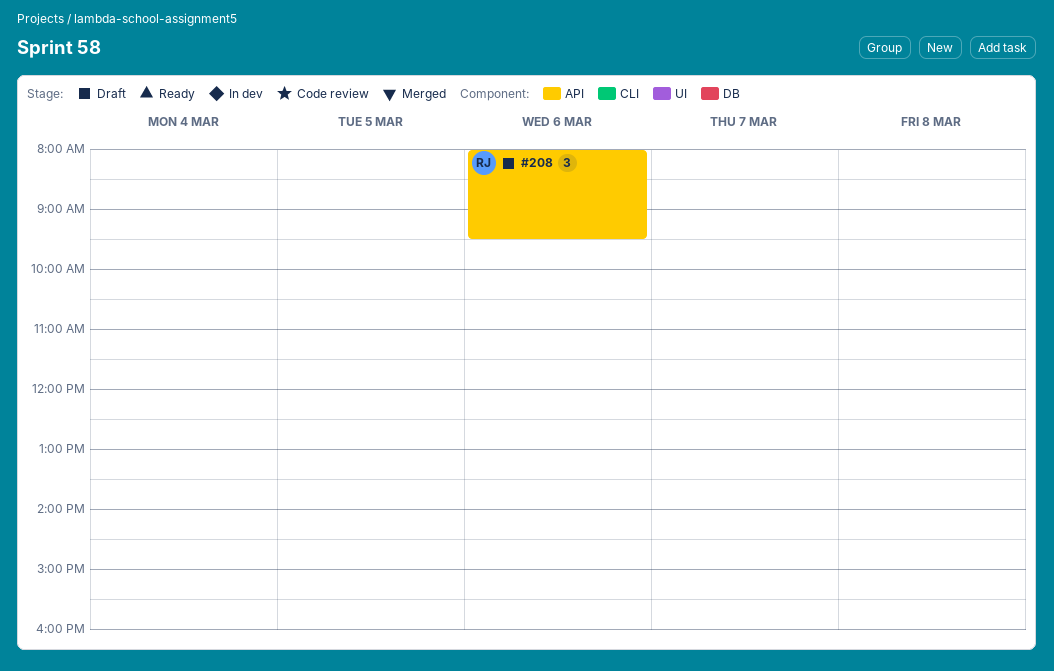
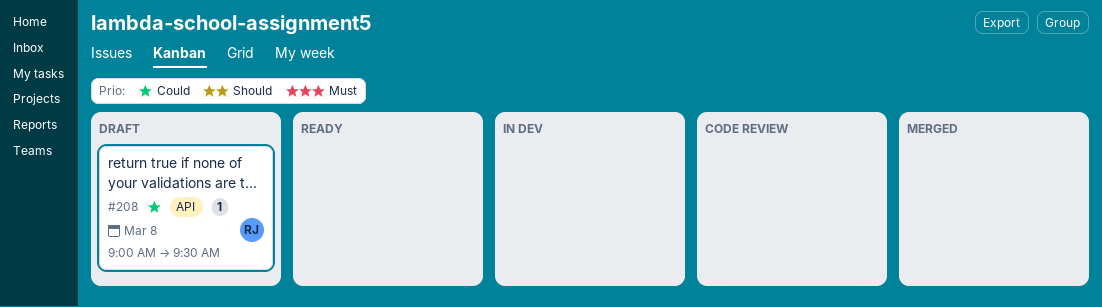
#208, estimate: 3 -> 1
#208, day: Mar 6 -> Mar 8
#208, begins: 08:00 -> 09:00

